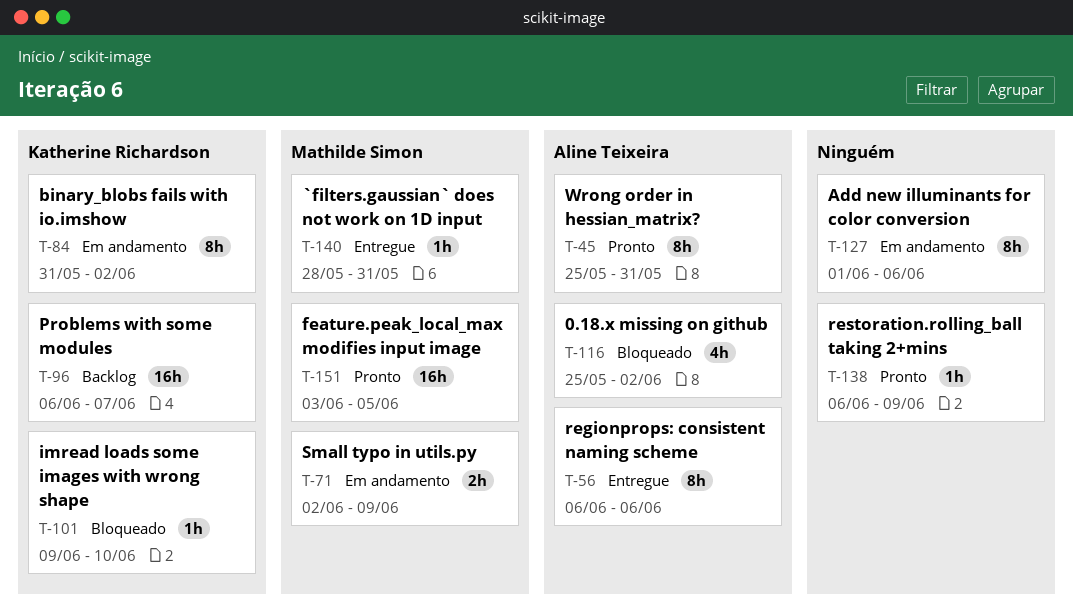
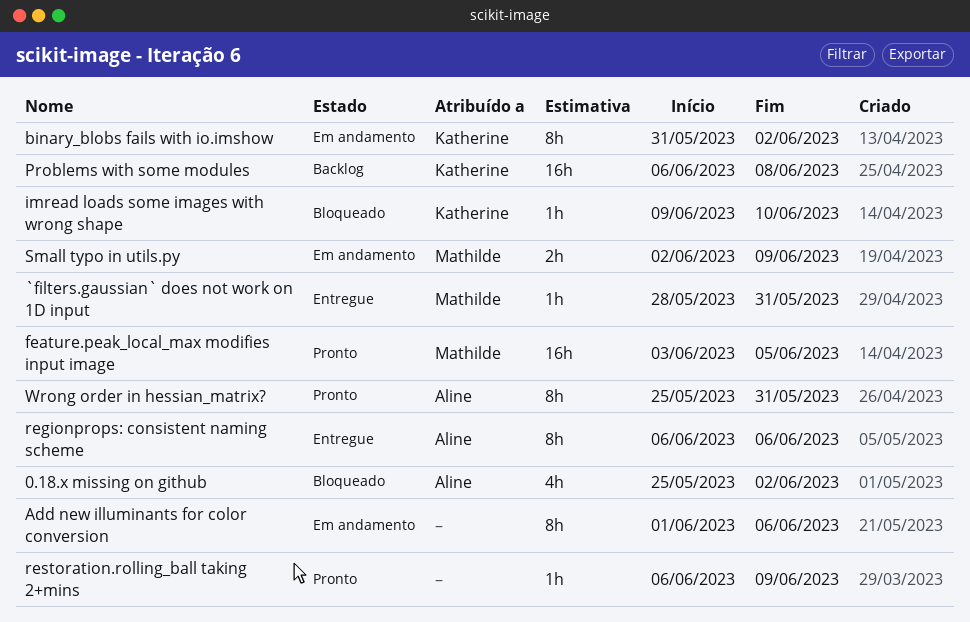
Problems with some modules, due: Jun 7 -> Jun 8

